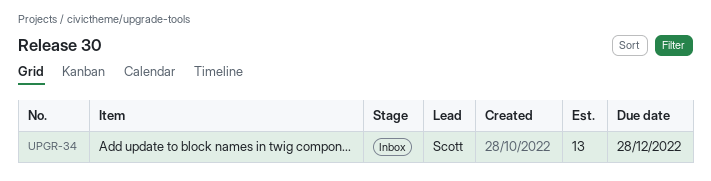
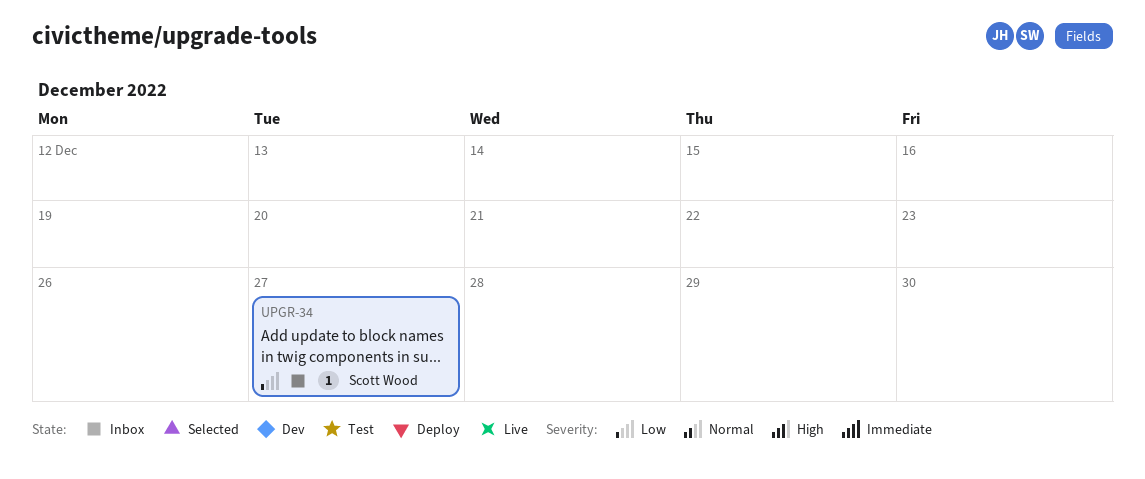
UPGR-34, estimate: 13 -> 1
UPGR-34, due: Dec 28 -> Dec 27

